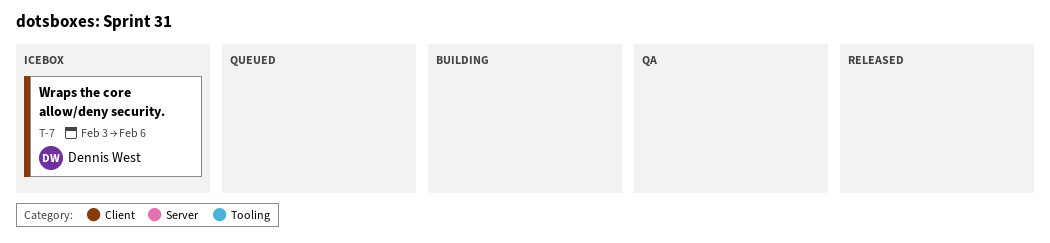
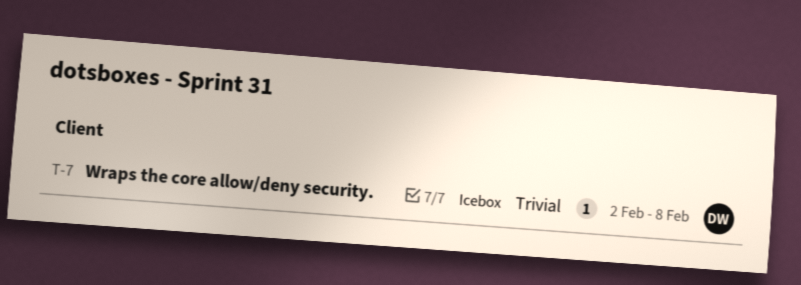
T-7, start: Feb 3 -> Feb 2
T-7, due: Feb 6 -> Feb 8

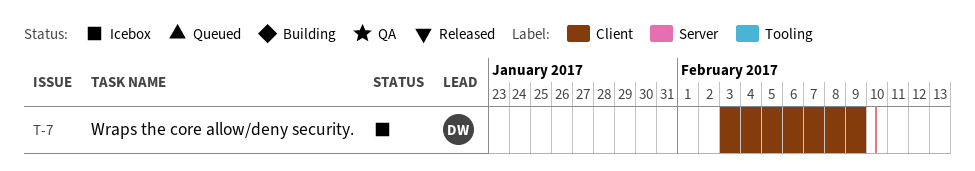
T-7, start: Feb 2 -> Feb 3
T-7, due: Feb 8 -> Feb 9

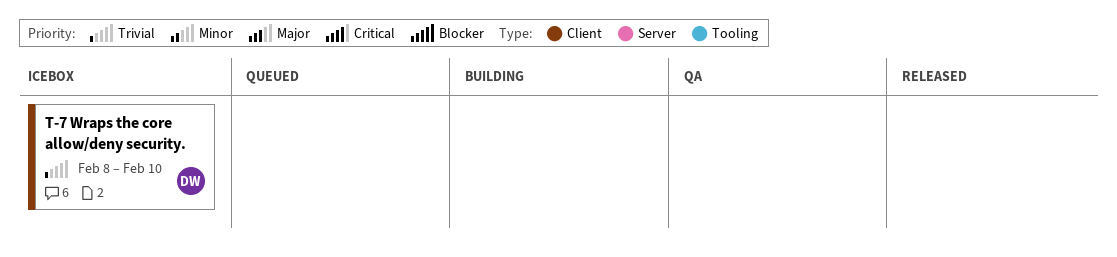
T-7, start: Feb 3 -> Feb 8
T-7, due: Feb 9 -> Feb 10

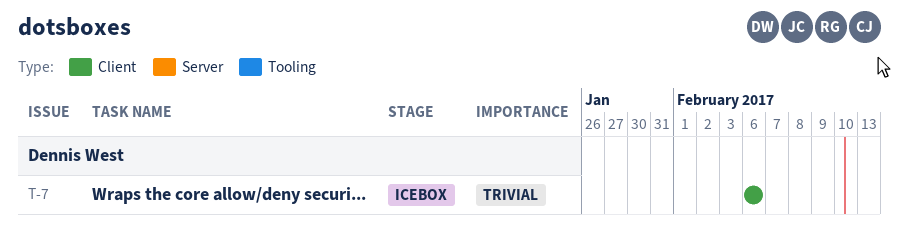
T-7, start: Feb 8 -> Feb 6
T-7, due: Feb 10 -> Feb 6

